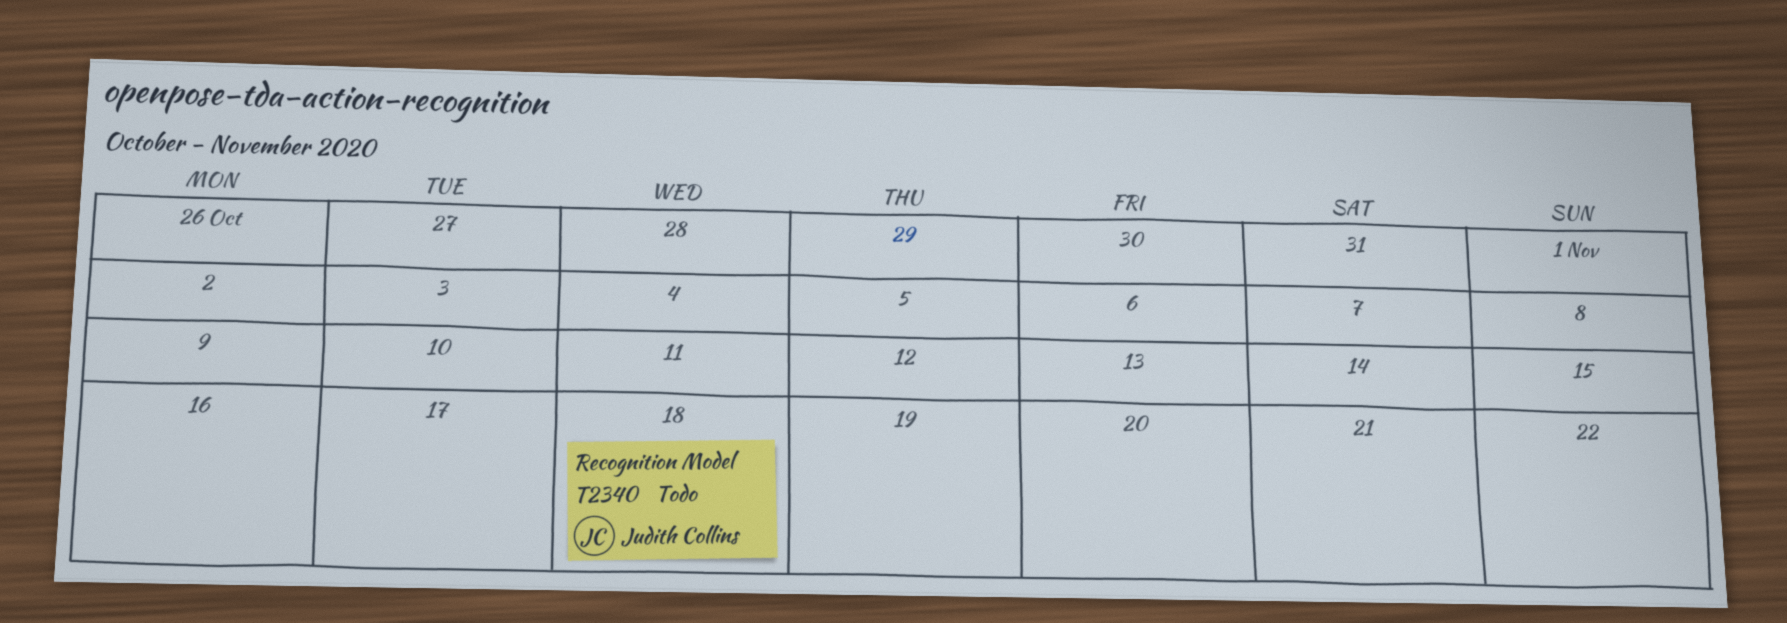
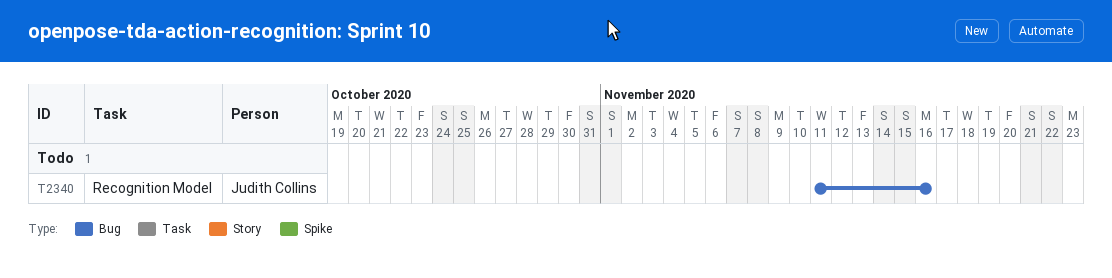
T2340, due: Nov 18 -> Nov 16

